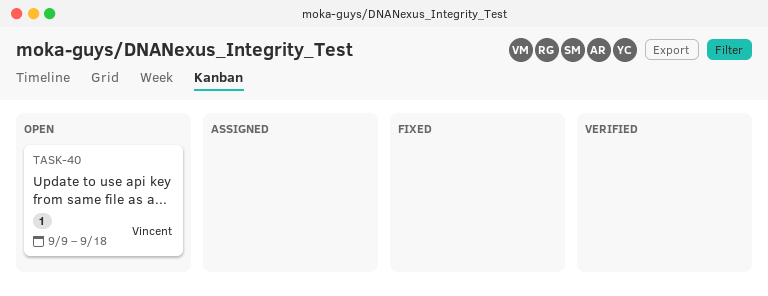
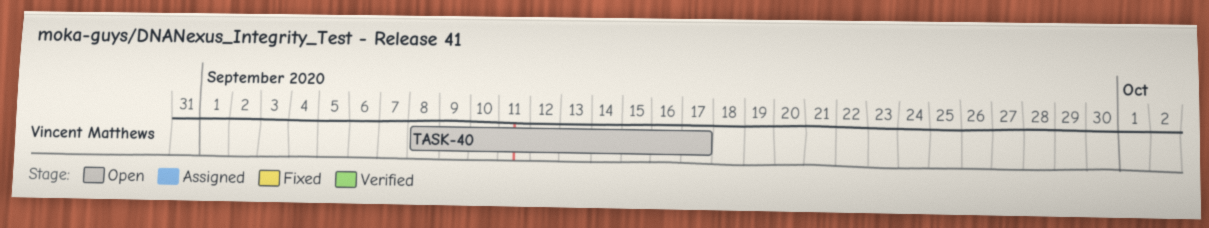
TASK-40, start: Sep 9 -> Sep 8
TASK-40, due: Sep 18 -> Sep 17

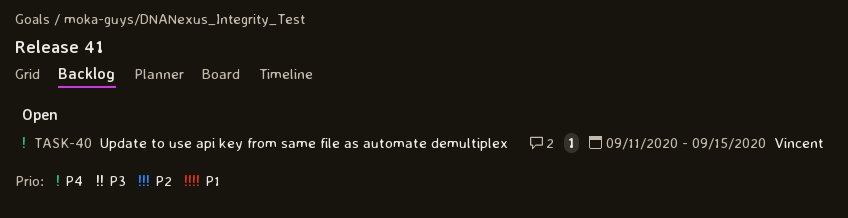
TASK-40, start: Sep 8 -> Sep 11
TASK-40, due: Sep 17 -> Sep 15

